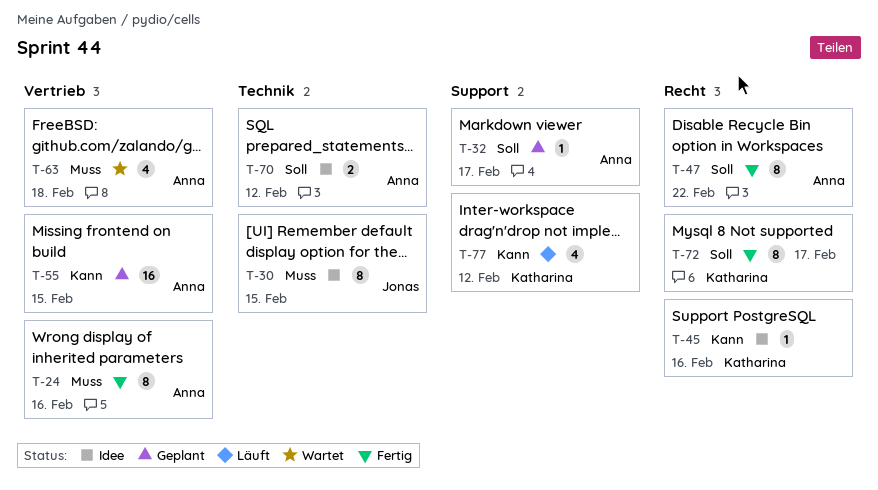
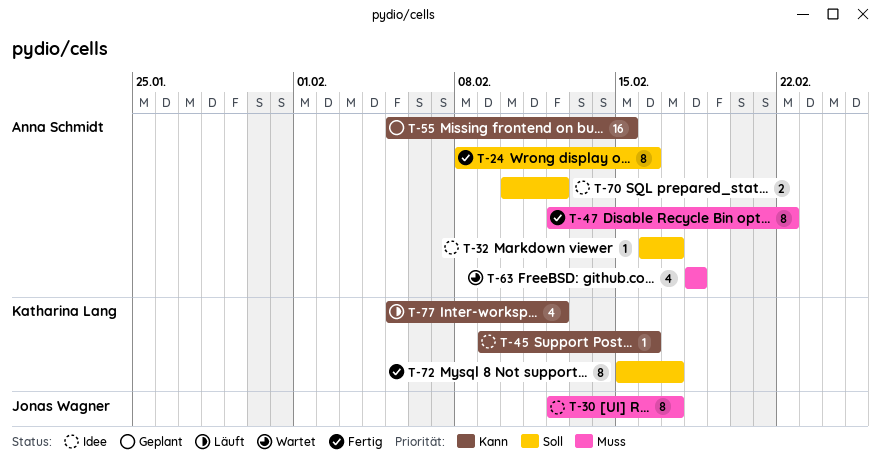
T-24, priority: Muss -> Soll
T-30, due: Feb 15 -> Feb 17
T-32, status: Geplant -> Idee
T-47, priority: Soll -> Muss

